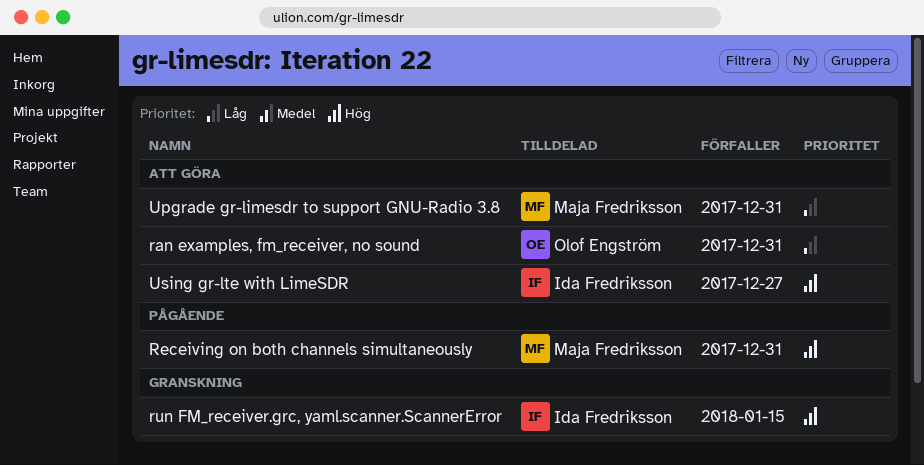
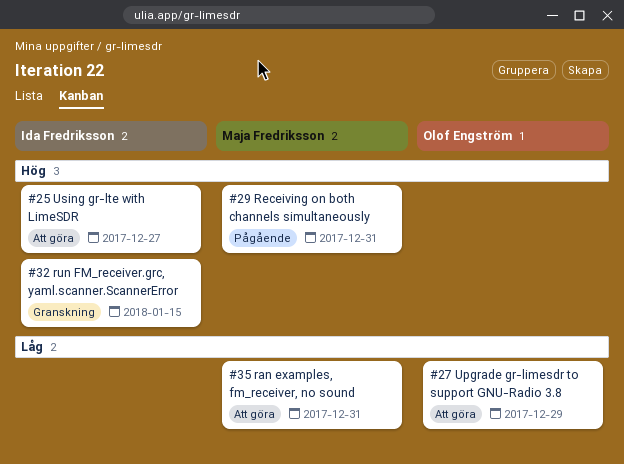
ran examples, fm_receiver, no sound, owner: Olof Engström -> Maja Fredriksson
Upgrade gr-limesdr to support GNU-Radio 3.8, owner: Maja Fredriksson -> Olof Engström
Upgrade gr-limesdr to support GNU-Radio 3.8, due: Dec 31 -> Dec 29

